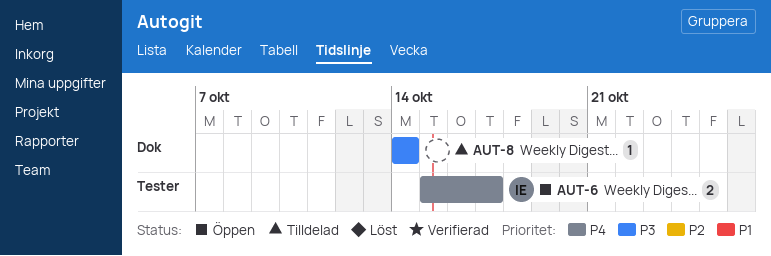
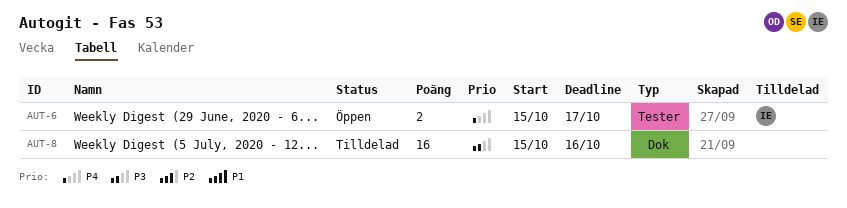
AUT-8, estimate: 1 -> 16
AUT-8, start: Oct 14 -> Oct 15
AUT-8, due: Oct 14 -> Oct 16

